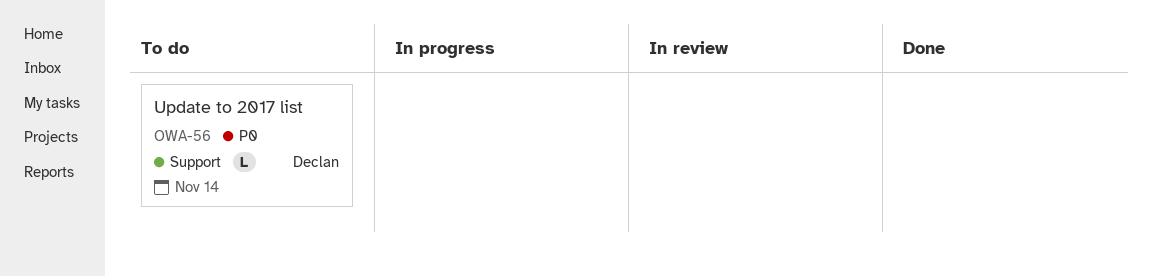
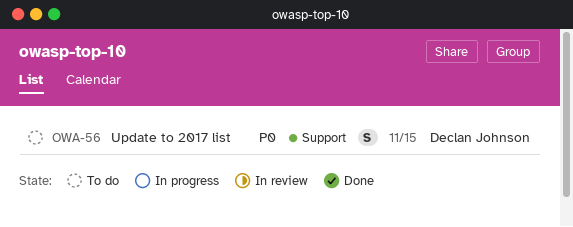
OWA-56, estimate: L -> S
OWA-56, due: Nov 14 -> Nov 15

